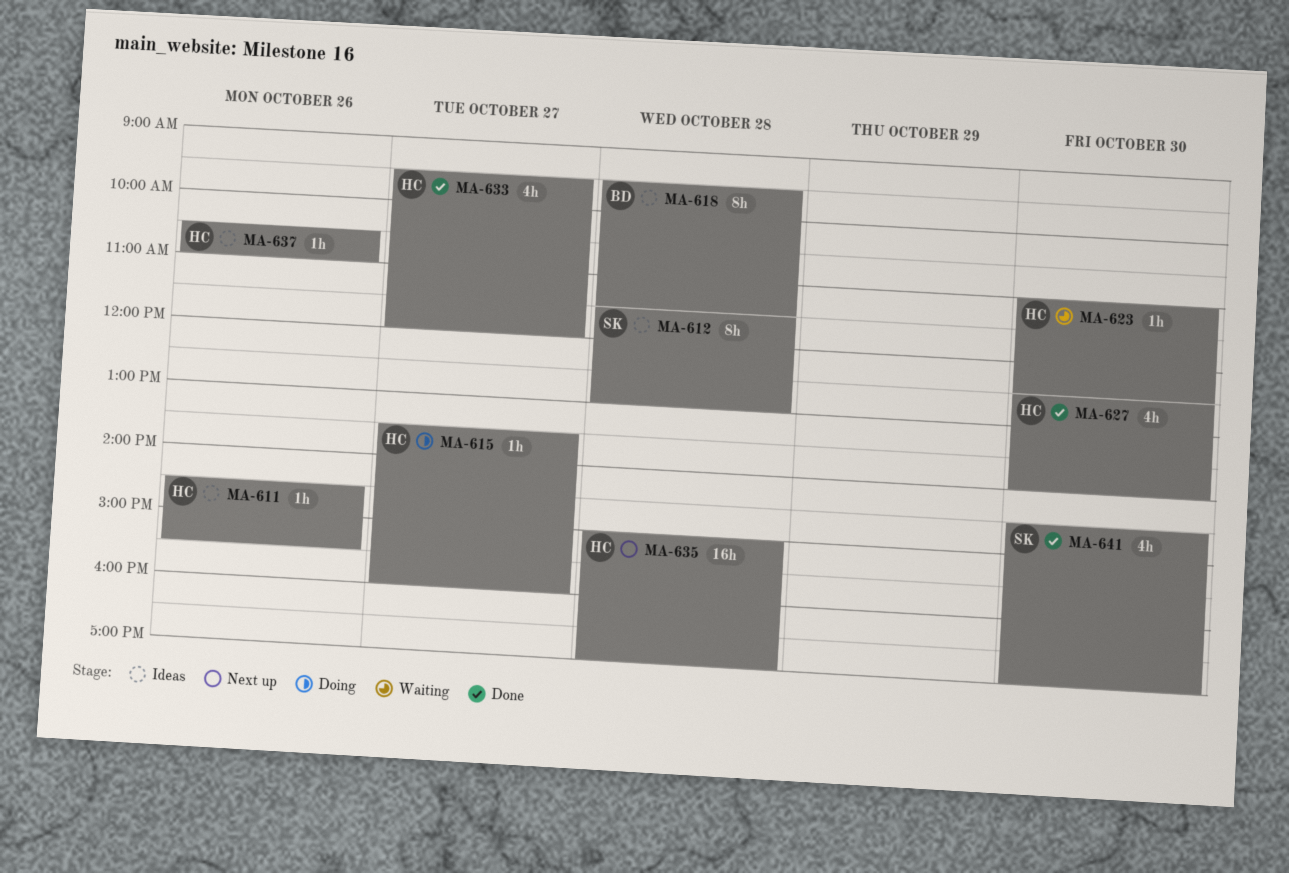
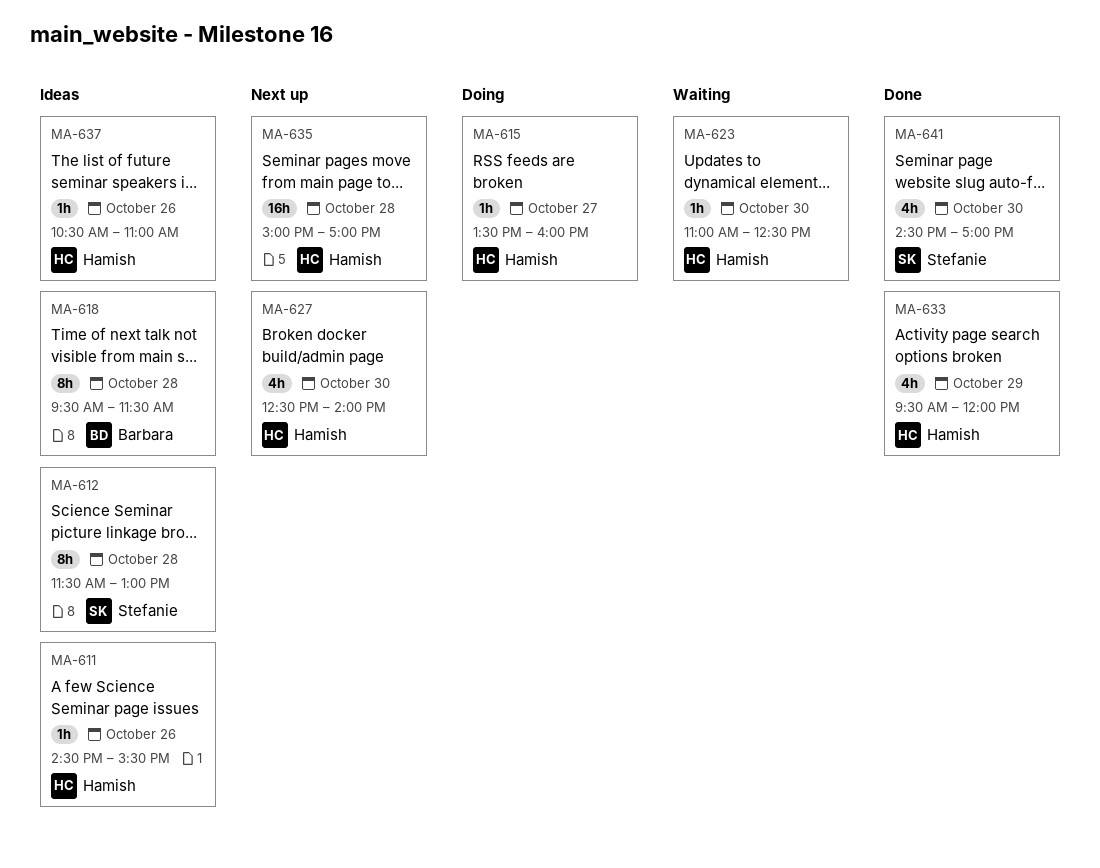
MA-627, status: Done -> Next up
MA-633, day: Oct 27 -> Oct 29

